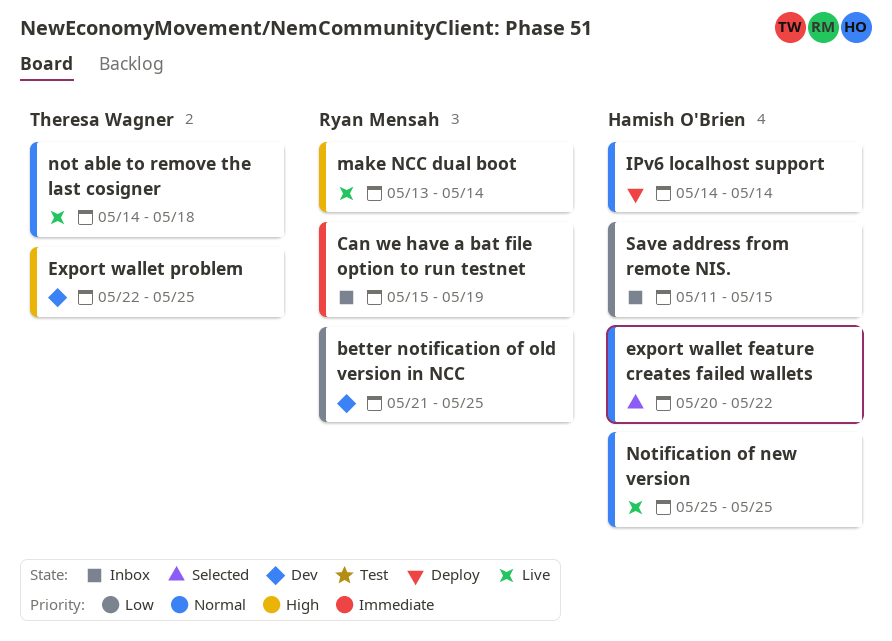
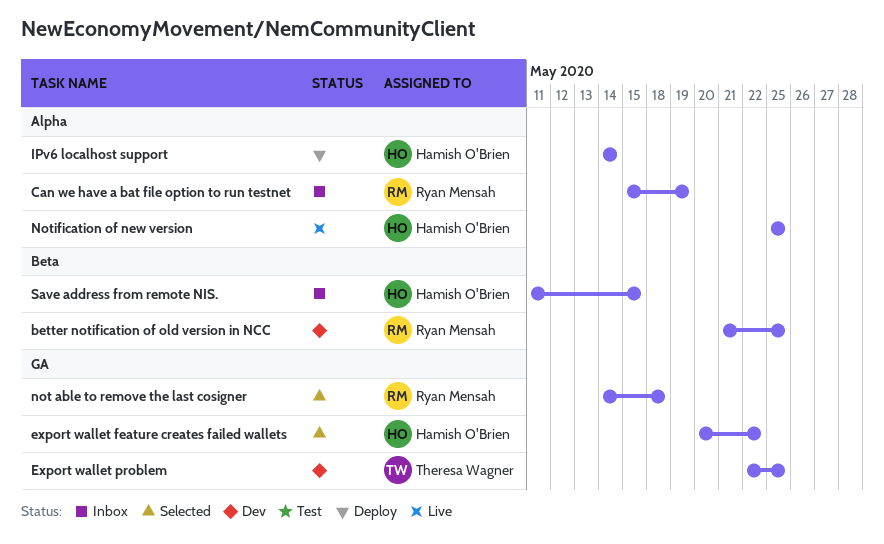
make NCC dual boot: present -> none
not able to remove the last cosigner, status: Live -> Selected
not able to remove the last cosigner, owner: Theresa Wagner -> Ryan Mensah

